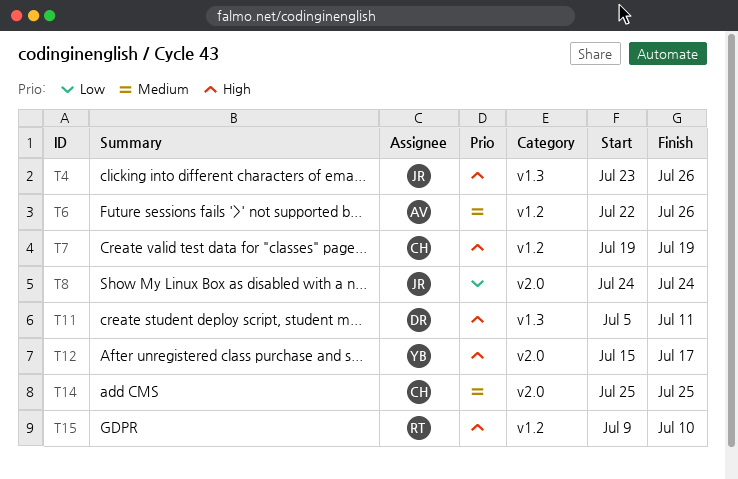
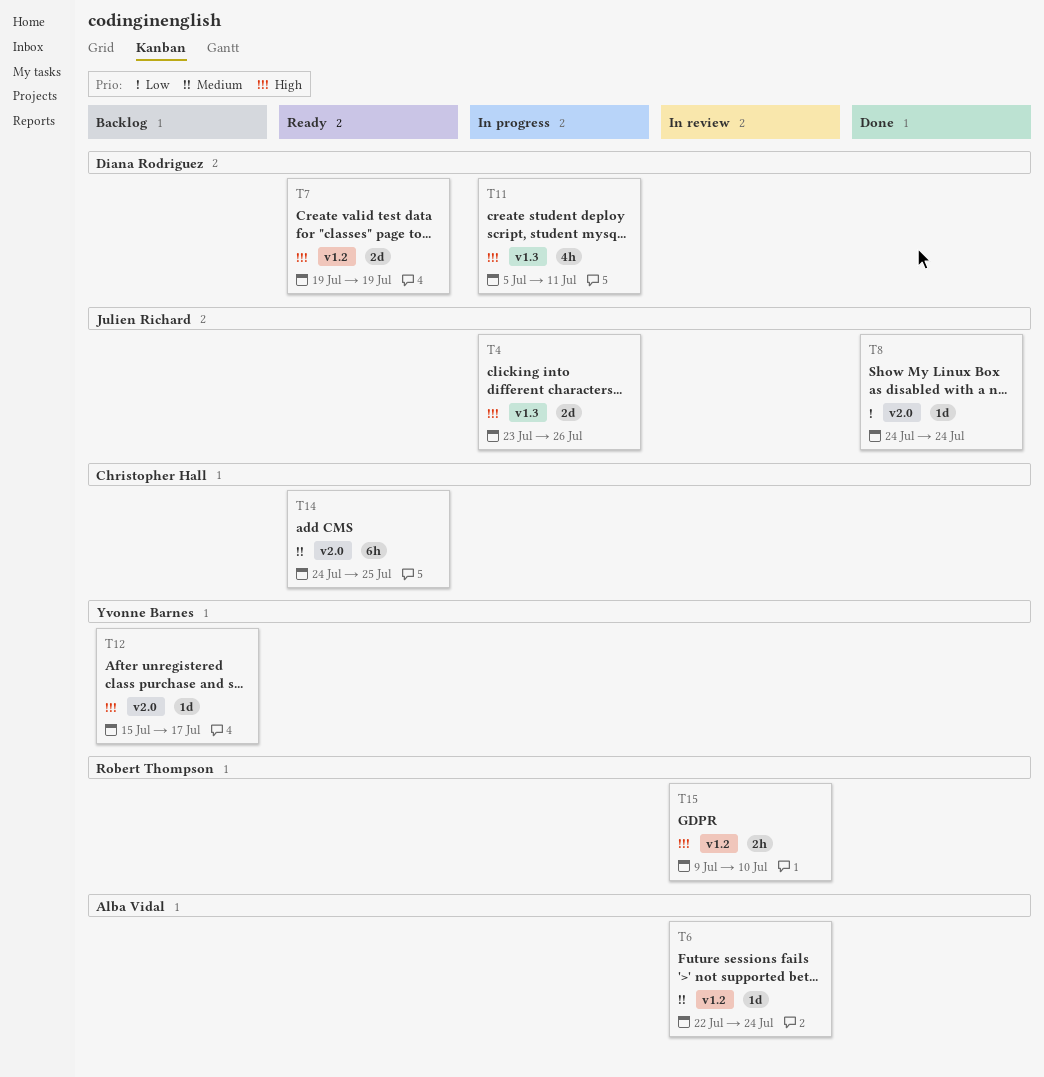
T6, due: Jul 26 -> Jul 24
T7, owner: Christopher Hall -> Diana Rodriguez
T14, start: Jul 25 -> Jul 24

